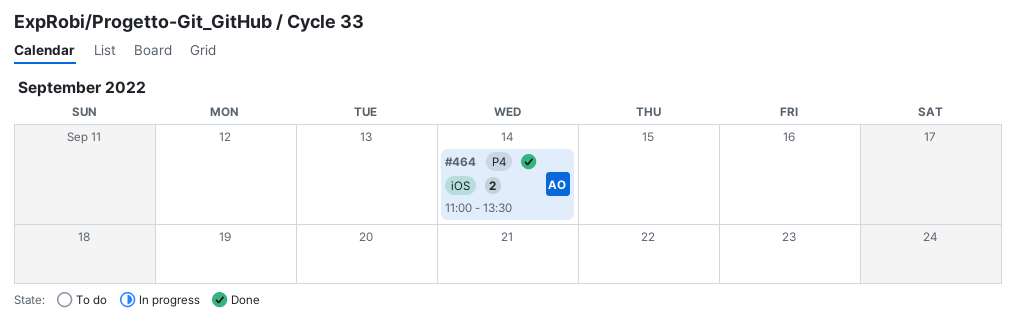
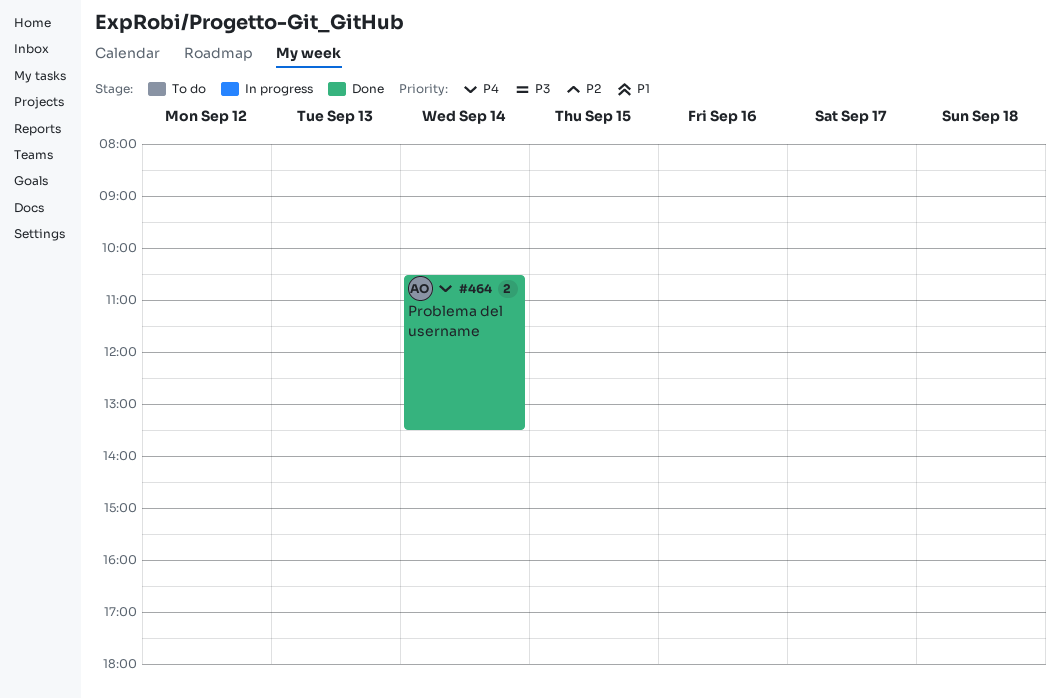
#464, begins: 11:00 -> 10:30

